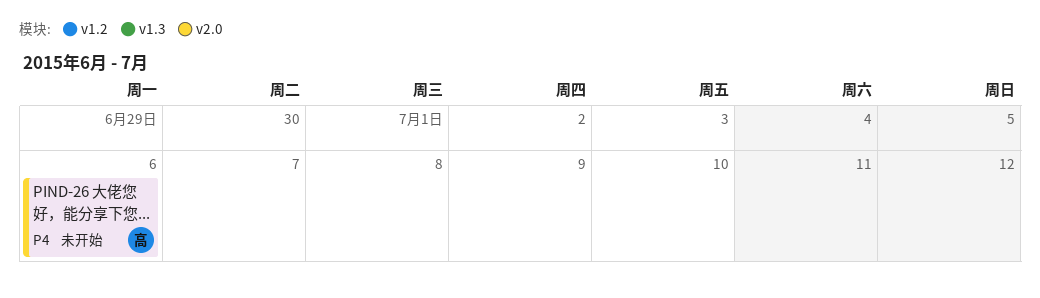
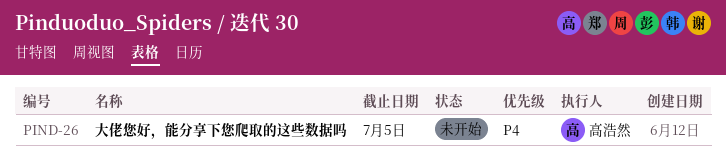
PIND-26, due: Jul 6 -> Jul 5

